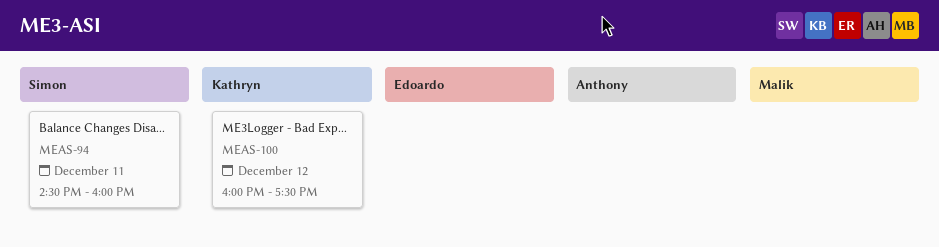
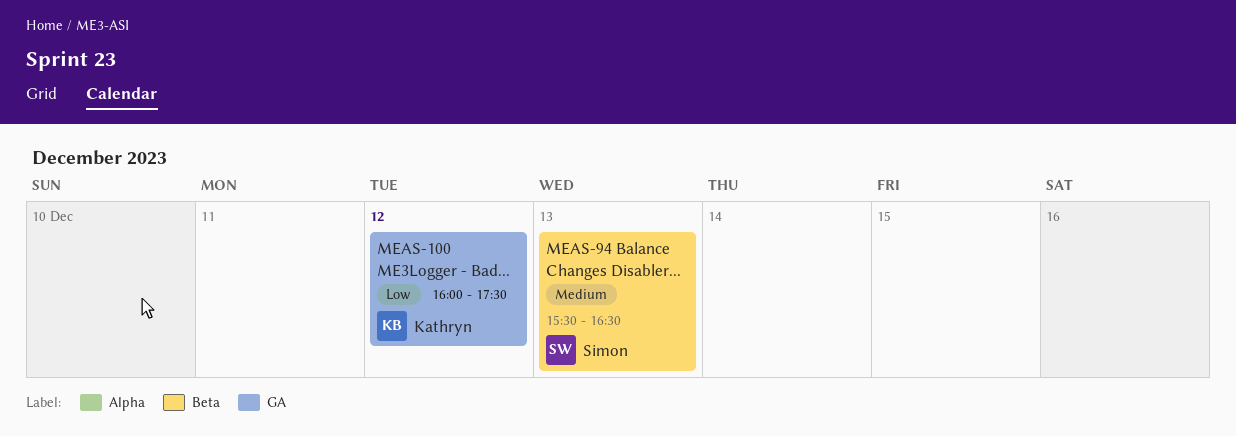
MEAS-94, day: Dec 11 -> Dec 13
MEAS-94, begins: 14:30 -> 15:30
MEAS-94, ends: 16:00 -> 16:30

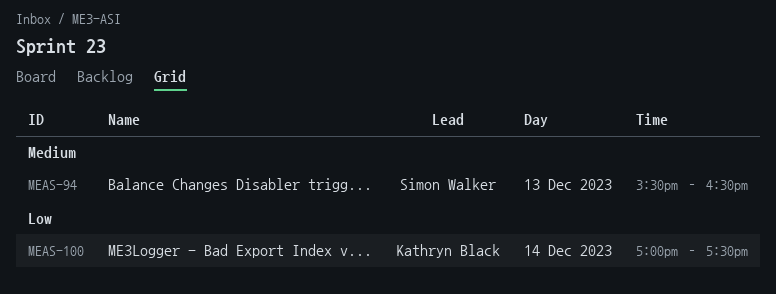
MEAS-100, day: Dec 12 -> Dec 14
MEAS-100, begins: 16:00 -> 17:00

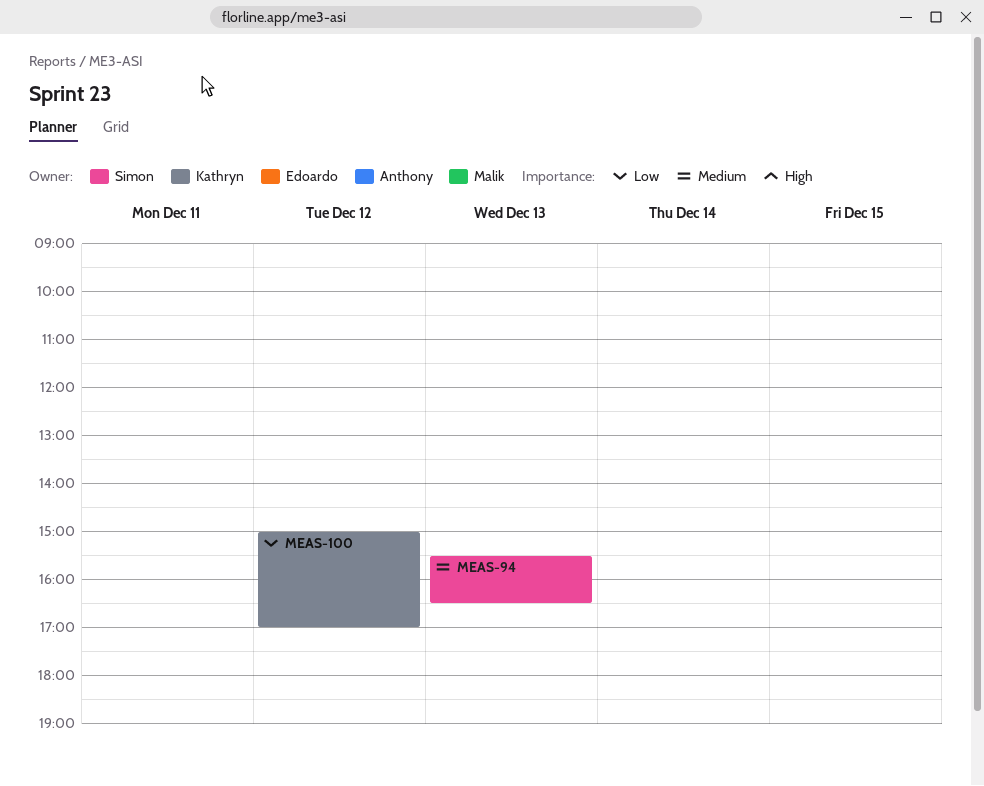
MEAS-100, day: Dec 14 -> Dec 12
MEAS-100, begins: 17:00 -> 15:00
MEAS-100, ends: 17:30 -> 17:00

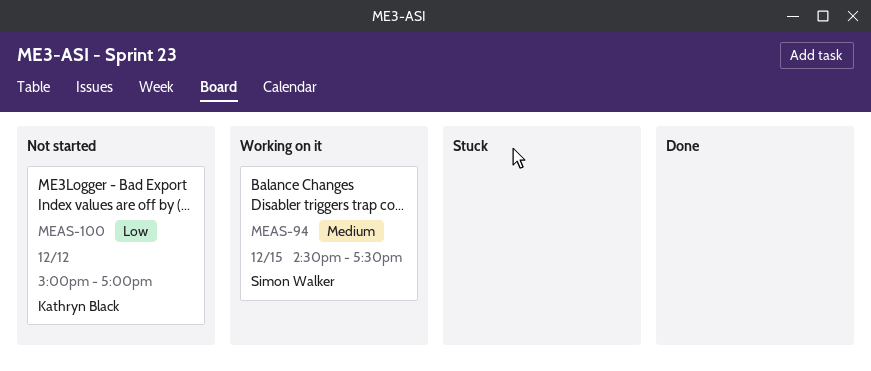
MEAS-94, day: Dec 13 -> Dec 15
MEAS-94, begins: 15:30 -> 14:30
MEAS-94, ends: 16:30 -> 17:30

